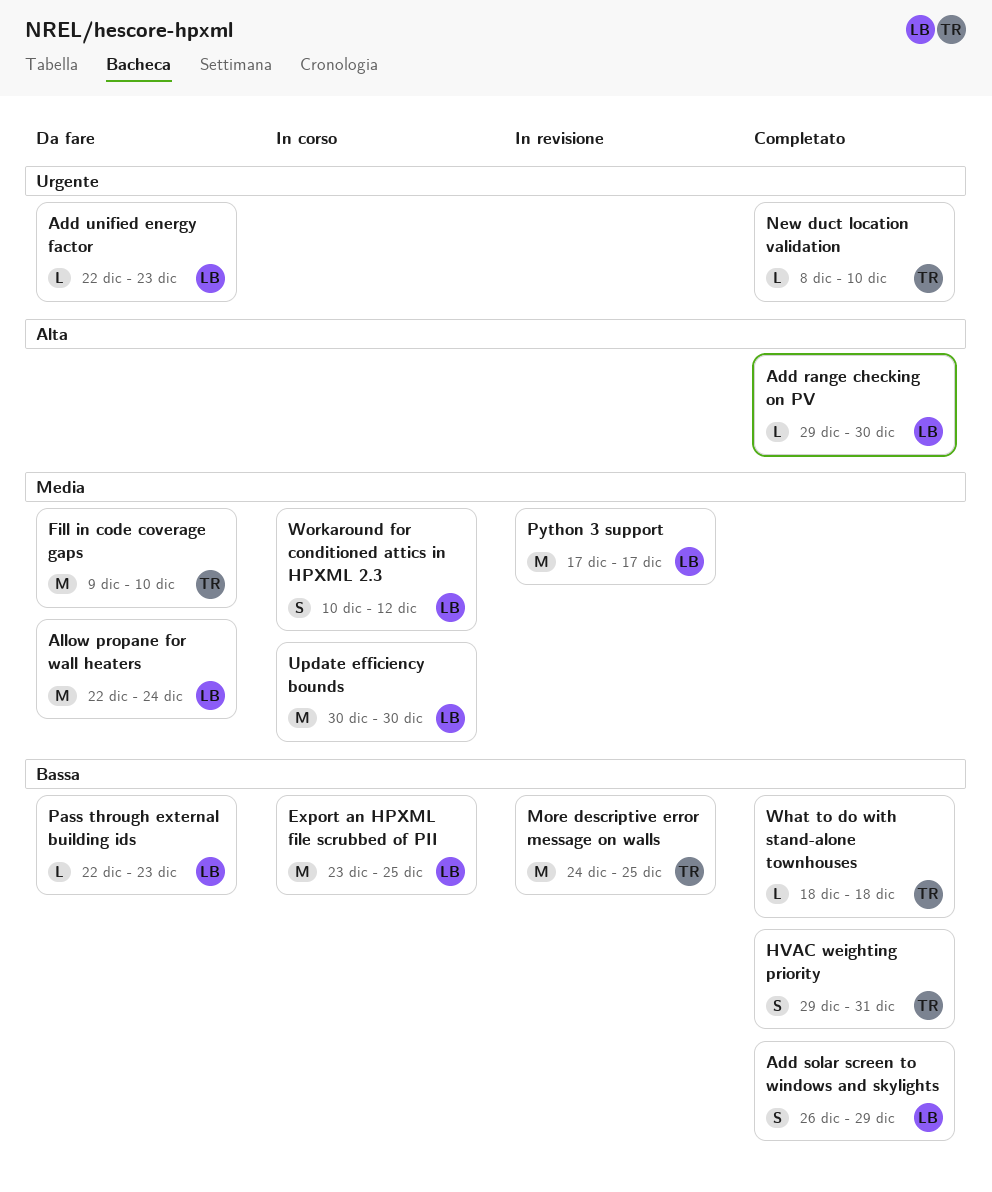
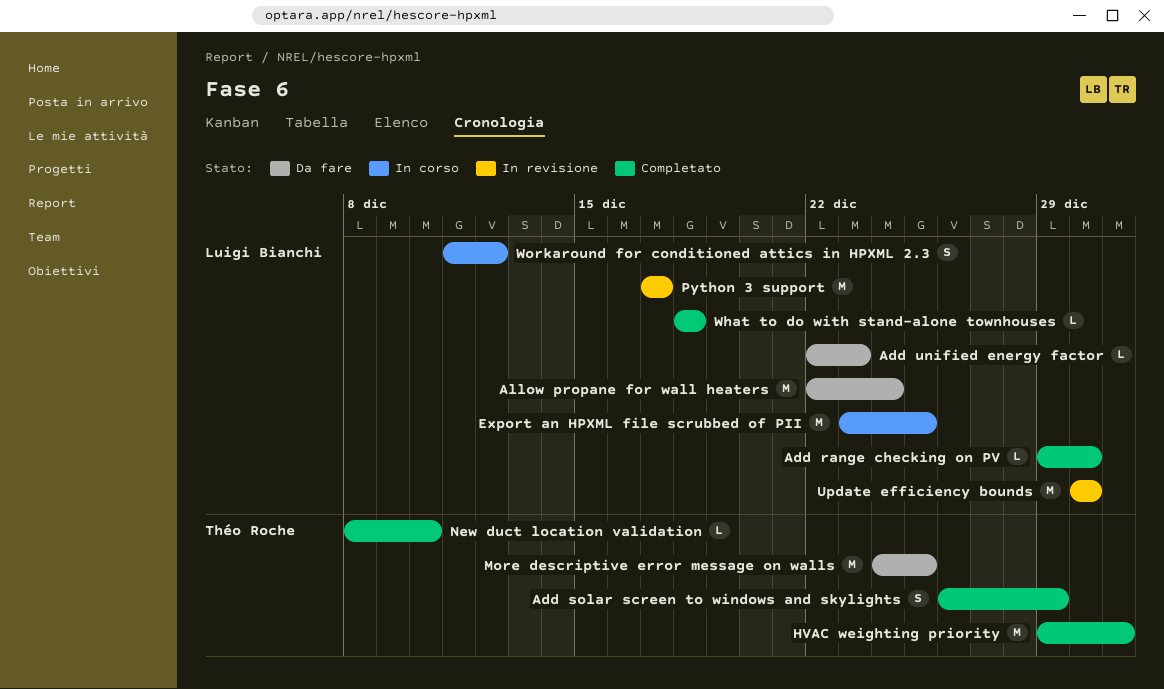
Add solar screen to windows and skylights, owner: Luigi Bianchi -> Théo Roche
Fill in code coverage gaps: present -> none
HVAC weighting priority, estimate: S -> M
More descriptive error message on walls, status: In revisione -> Da fare
Pass through external building ids: present -> none
Update efficiency bounds, status: In corso -> In revisione
What to do with stand-alone townhouses, owner: Théo Roche -> Luigi Bianchi
Workaround for conditioned attics in HPXML 2.3, start: Dec 10 -> Dec 11

